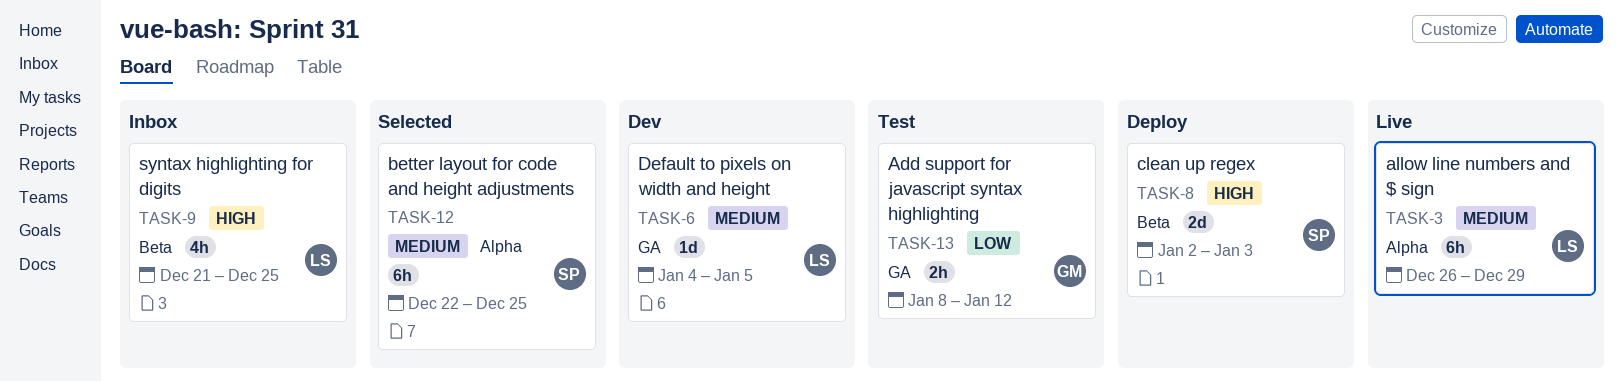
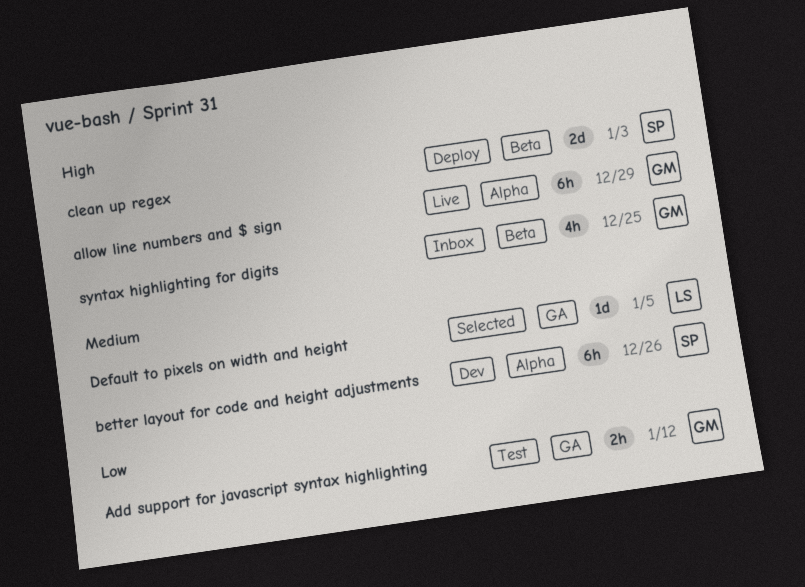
allow line numbers and $ sign, owner: LS -> GM
allow line numbers and $ sign, priority: Medium -> High
better layout for code and height adjustments, status: Selected -> Dev
better layout for code and height adjustments, due: Dec 25 -> Dec 26
Default to pixels on width and height, status: Dev -> Selected
syntax highlighting for digits, owner: LS -> GM

